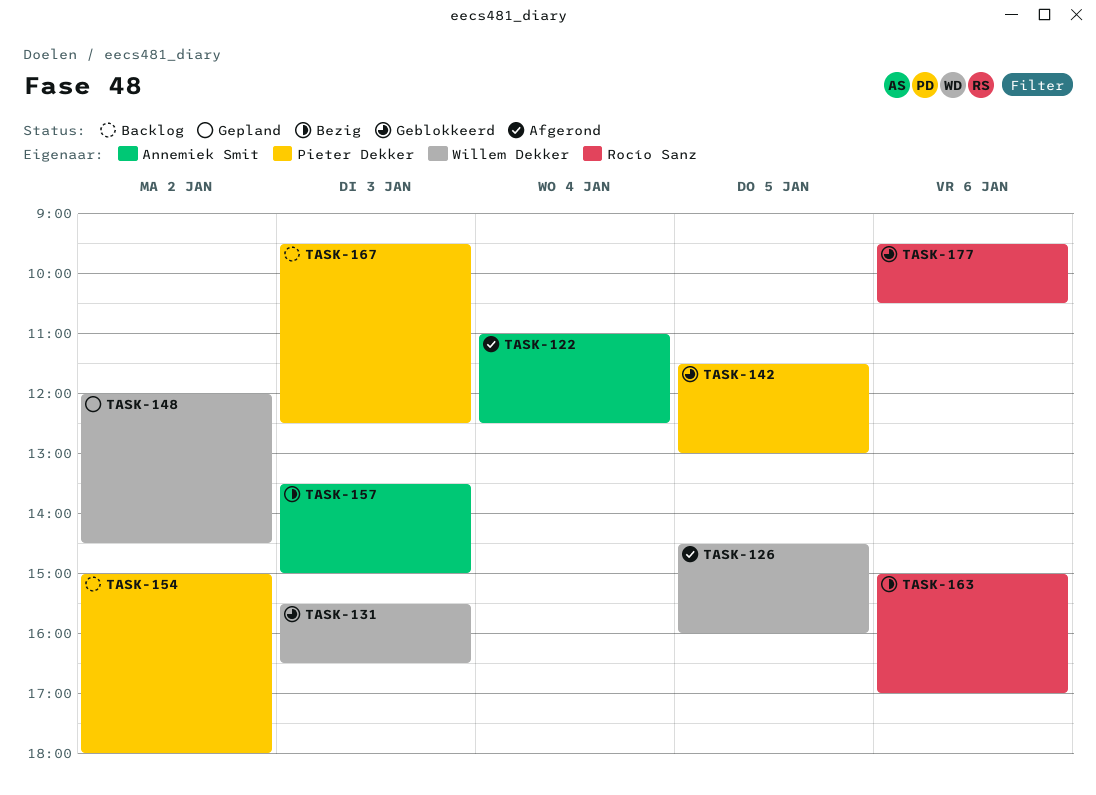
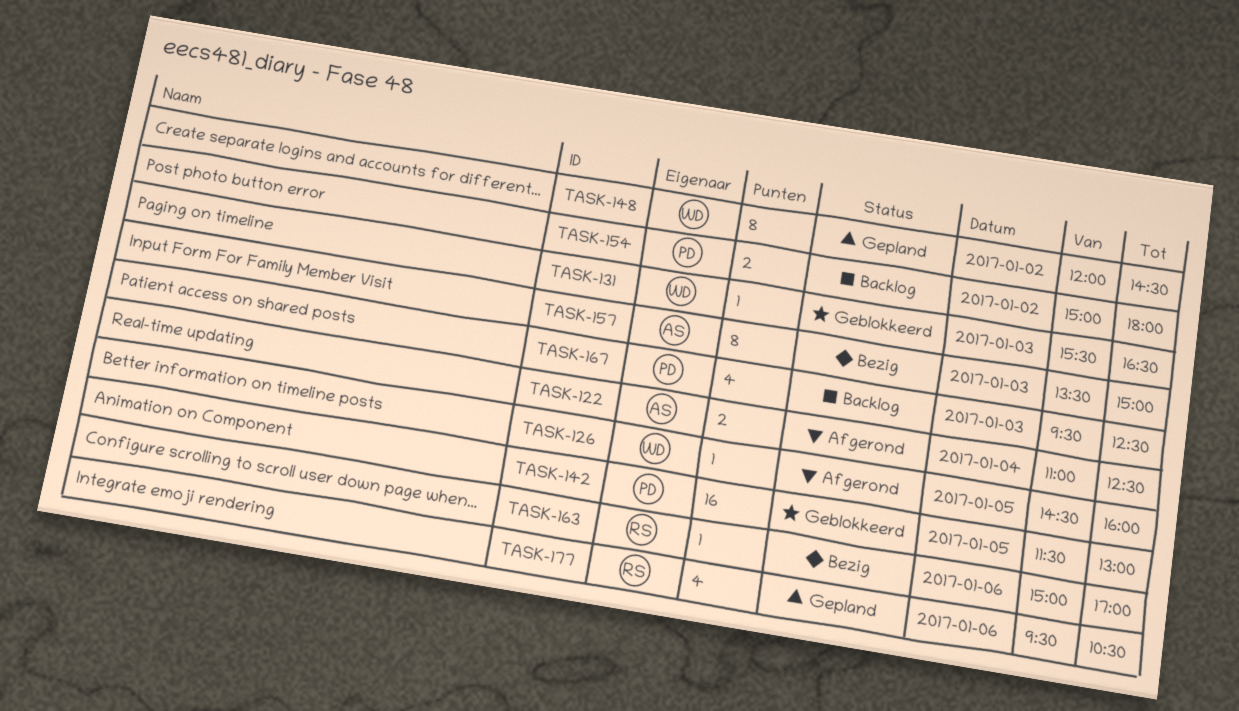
TASK-177, status: Geblokkeerd -> Gepland

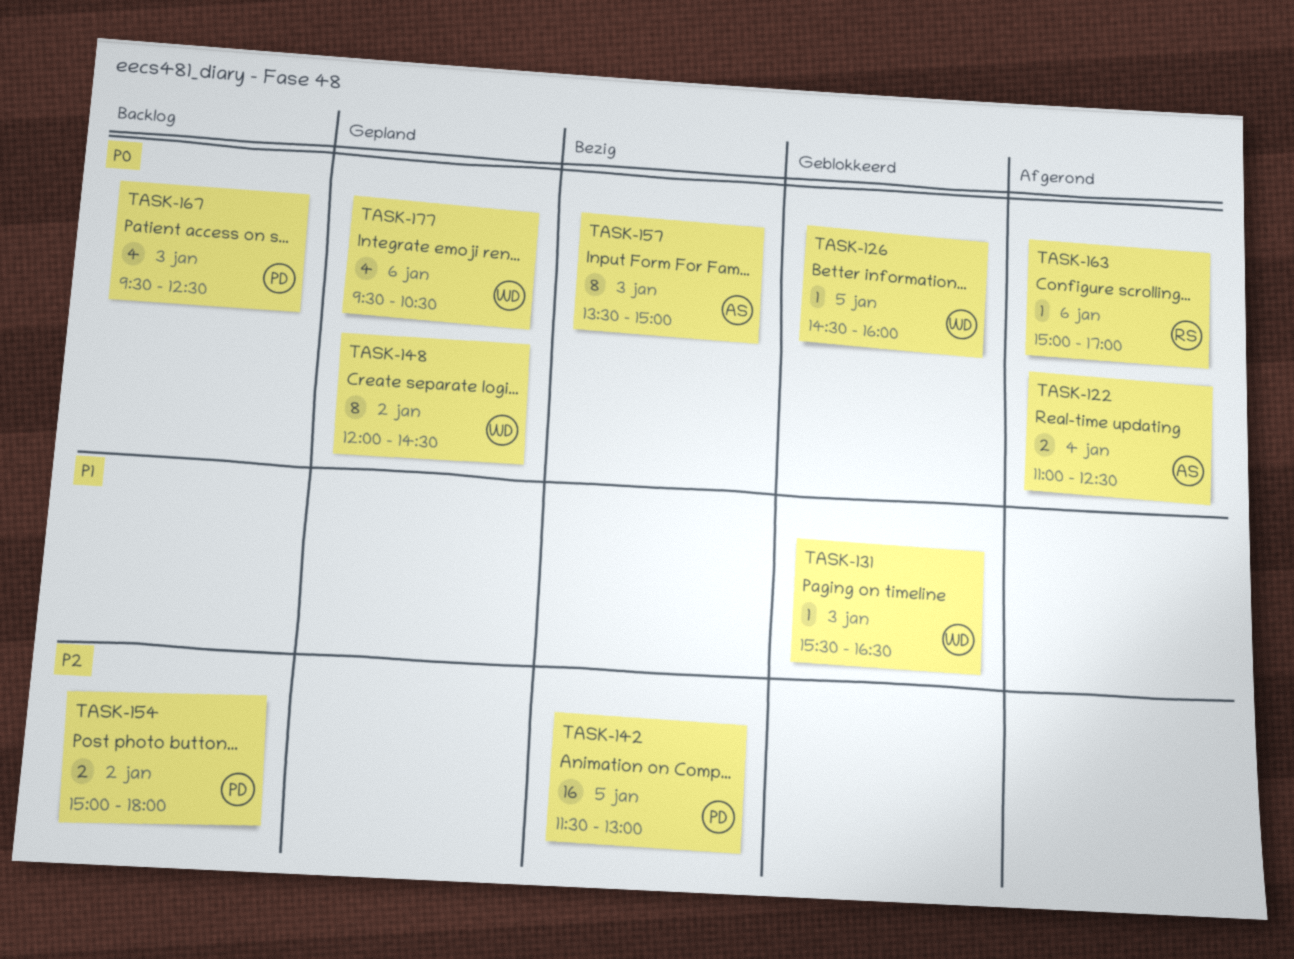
TASK-126, status: Afgerond -> Geblokkeerd
TASK-142, status: Geblokkeerd -> Bezig
TASK-163, status: Bezig -> Afgerond
TASK-177, owner: RS -> WD

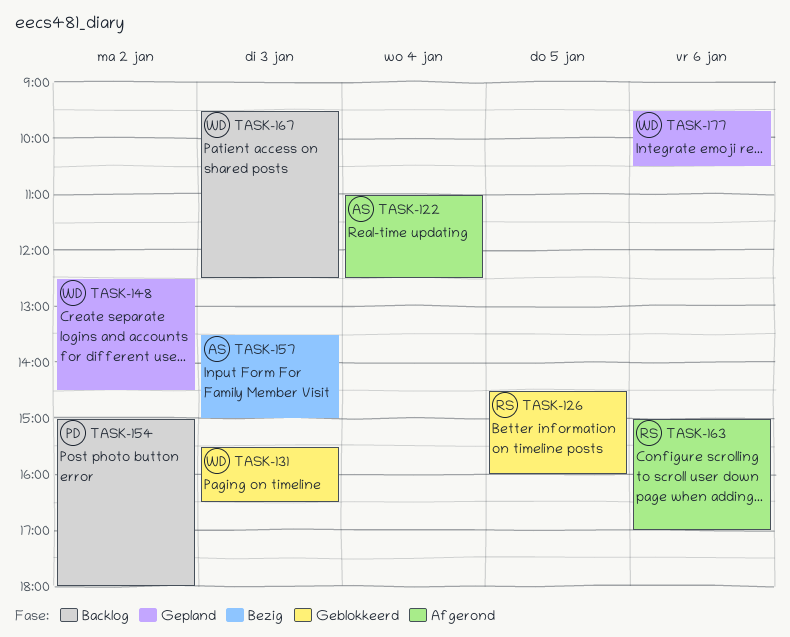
TASK-126, owner: WD -> RS
TASK-142: present -> none
TASK-148, begins: 12:00 -> 12:30
TASK-167, owner: PD -> WD

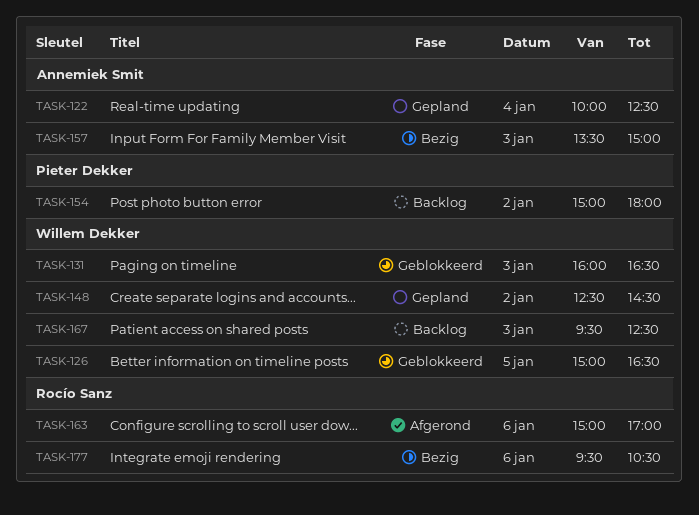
TASK-122, status: Afgerond -> Gepland
TASK-122, begins: 11:00 -> 10:00
TASK-126, owner: Rocío Sanz -> Willem Dekker
TASK-126, begins: 14:30 -> 15:00
TASK-126, ends: 16:00 -> 16:30
TASK-131, begins: 15:30 -> 16:00
TASK-177, status: Gepland -> Bezig
TASK-177, owner: Willem Dekker -> Rocío Sanz

